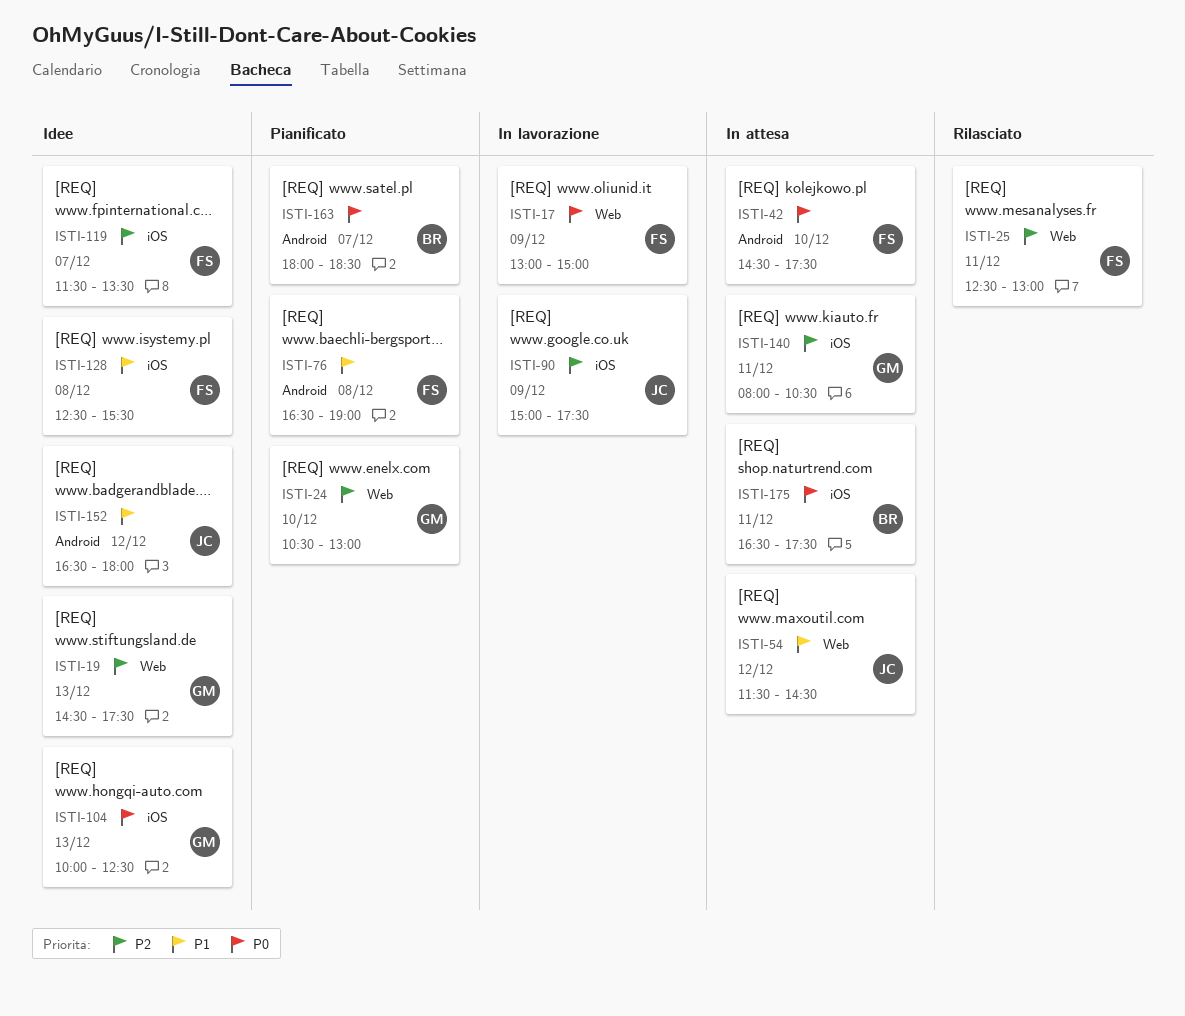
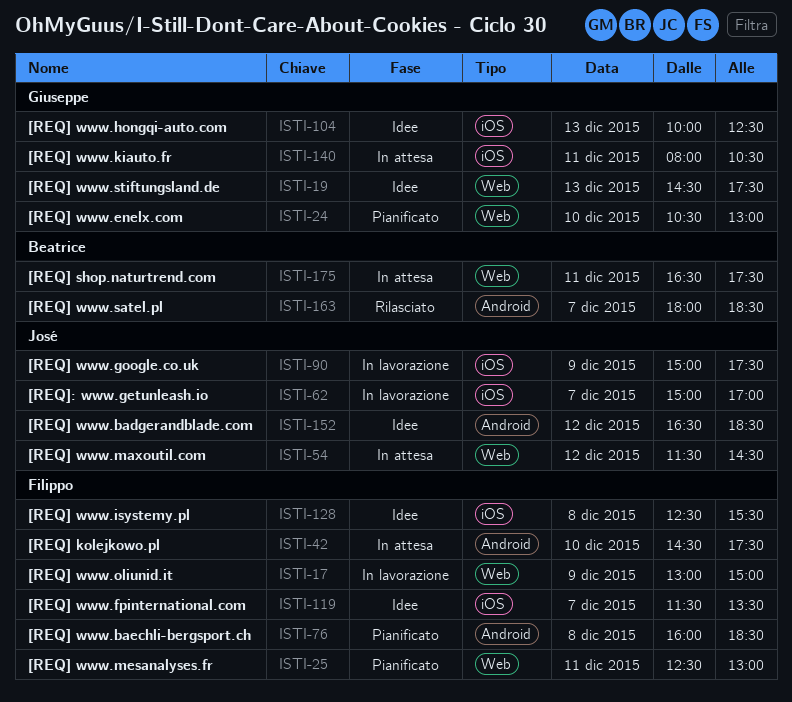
ISTI-25, status: Rilasciato -> Pianificato
ISTI-62: none -> present
ISTI-76, begins: 16:30 -> 16:00
ISTI-76, ends: 19:00 -> 18:30
ISTI-152, ends: 18:00 -> 18:30
ISTI-163, status: Pianificato -> Rilasciato
ISTI-175, label: iOS -> Web

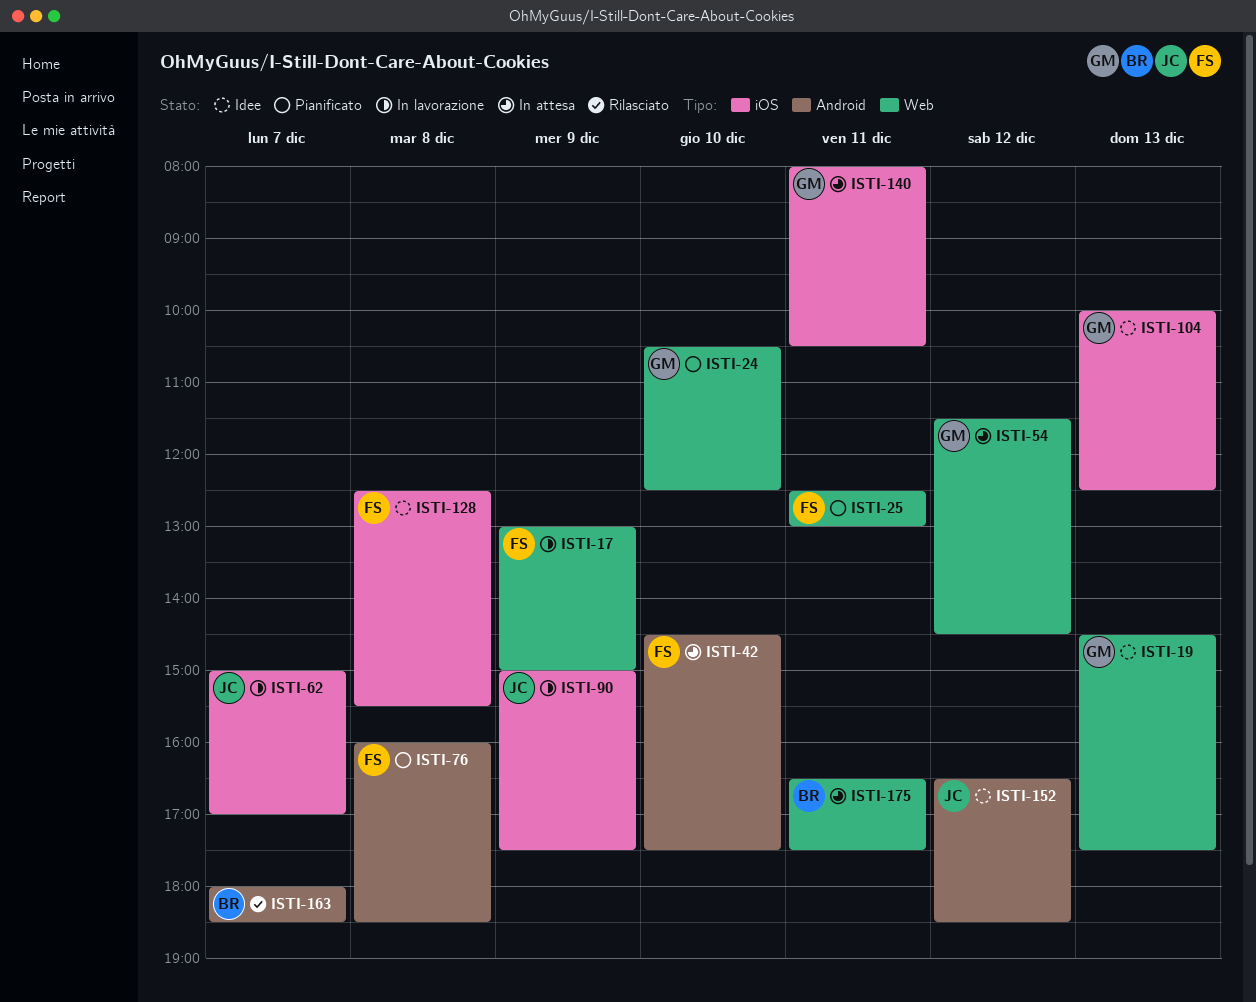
ISTI-24, ends: 13:00 -> 12:30
ISTI-54, owner: José -> Giuseppe
ISTI-119: present -> none

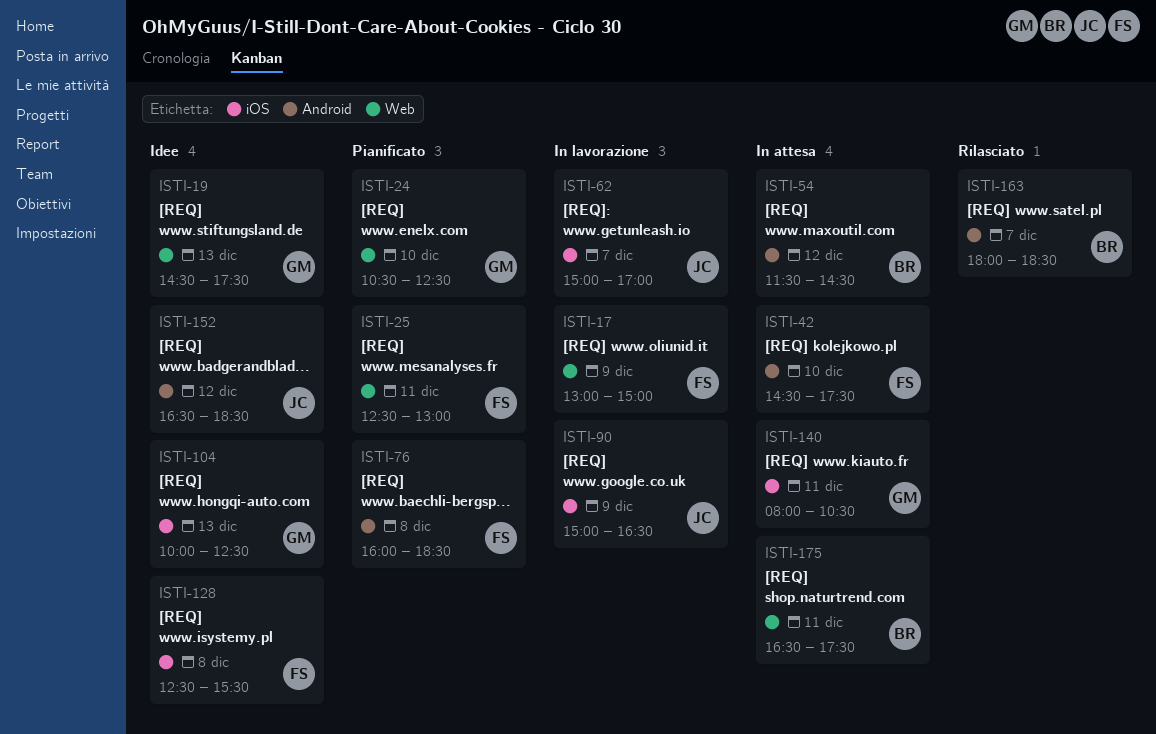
ISTI-54, owner: GM -> BR
ISTI-54, label: Web -> Android
ISTI-90, ends: 17:30 -> 16:30

